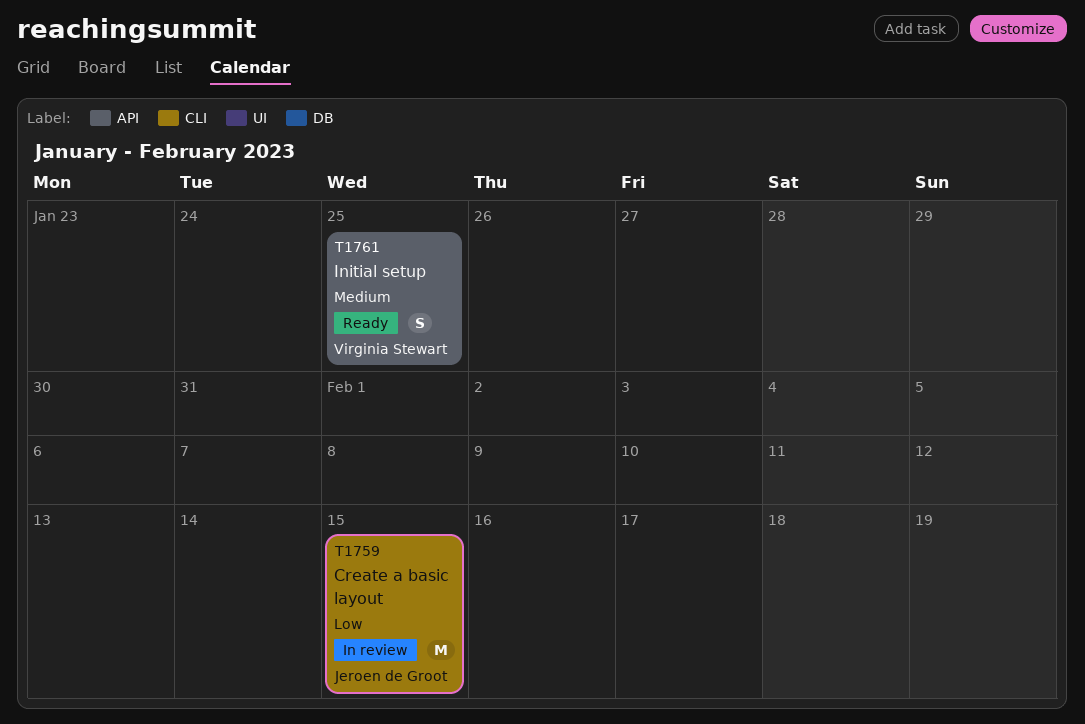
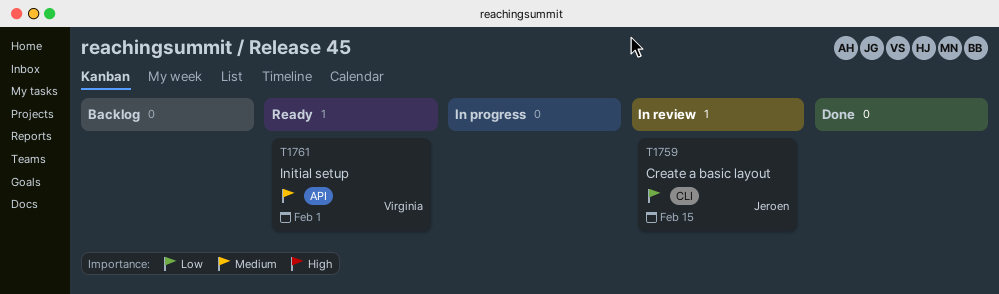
T1761, due: Jan 25 -> Feb 1

